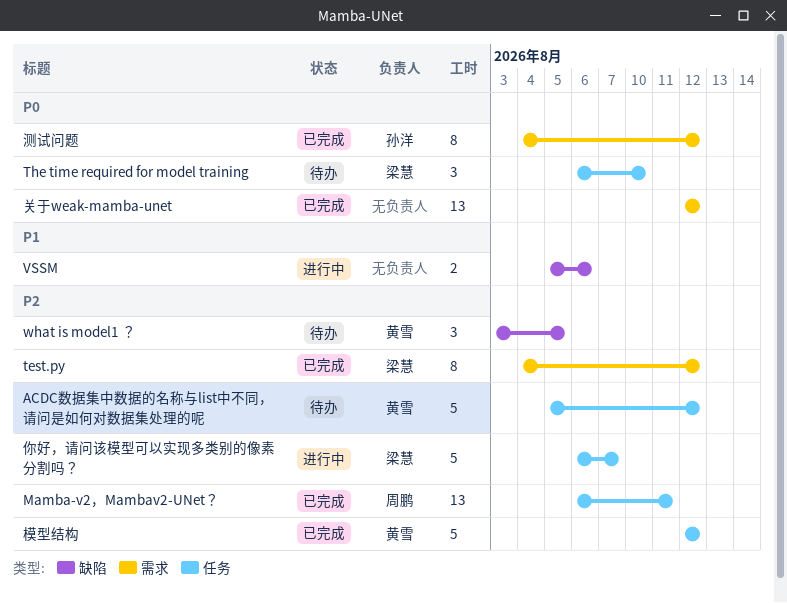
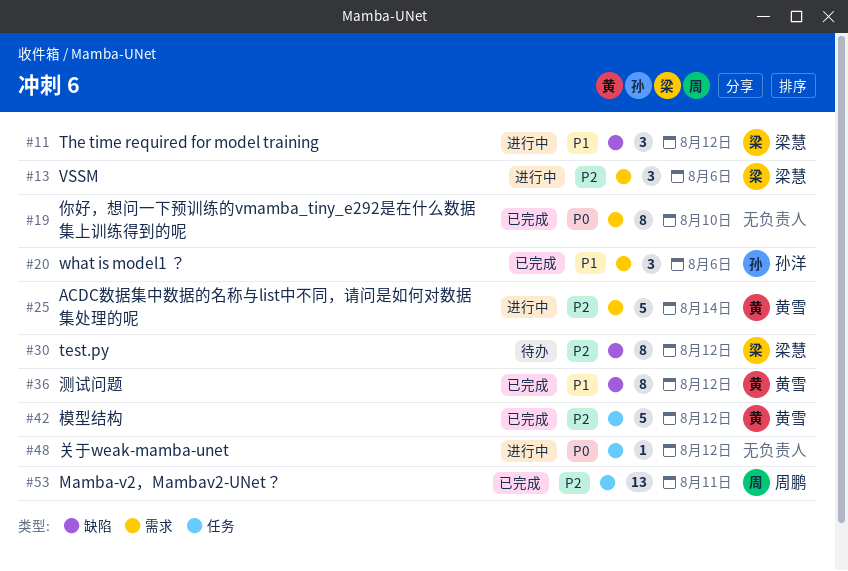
ACDC数据集中数据的名称与list中不同，请问是如何对数据集处理的呢, status: 待办 -> 进行中
ACDC数据集中数据的名称与list中不同，请问是如何对数据集处理的呢, label: 任务 -> 需求
ACDC数据集中数据的名称与list中不同，请问是如何对数据集处理的呢, due: Aug 12 -> Aug 14
test.py, status: 已完成 -> 待办
test.py, label: 需求 -> 缺陷
The time required for model training, status: 待办 -> 进行中
The time required for model training, priority: P0 -> P1
The time required for model training, label: 任务 -> 缺陷
The time required for model training, due: Aug 10 -> Aug 12
VSSM, owner: none -> 梁慧
VSSM, priority: P1 -> P2
VSSM, label: 缺陷 -> 需求
VSSM, estimate: 2 -> 3
what is model1 ？, status: 待办 -> 已完成
what is model1 ？, owner: 黄雪 -> 孙洋
what is model1 ？, priority: P2 -> P1
what is model1 ？, label: 缺陷 -> 需求
what is model1 ？, due: Aug 5 -> Aug 6
你好，想问一下预训练的vmamba_tiny_e292是在什么数据集上训练得到的呢: none -> present
你好，请问该模型可以实现多类别的像素分割吗？: present -> none
关于weak-mamba-unet, status: 已完成 -> 进行中
关于weak-mamba-unet, label: 需求 -> 任务
关于weak-mamba-unet, estimate: 13 -> 1
测试问题, owner: 孙洋 -> 黄雪
测试问题, priority: P0 -> P1
测试问题, label: 需求 -> 缺陷

